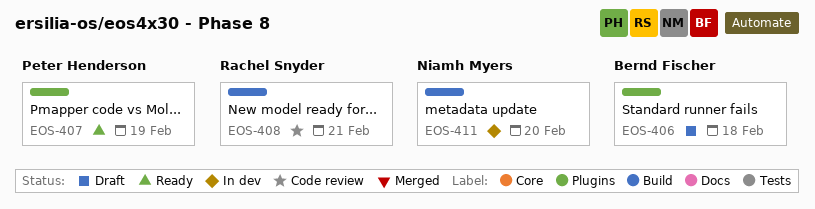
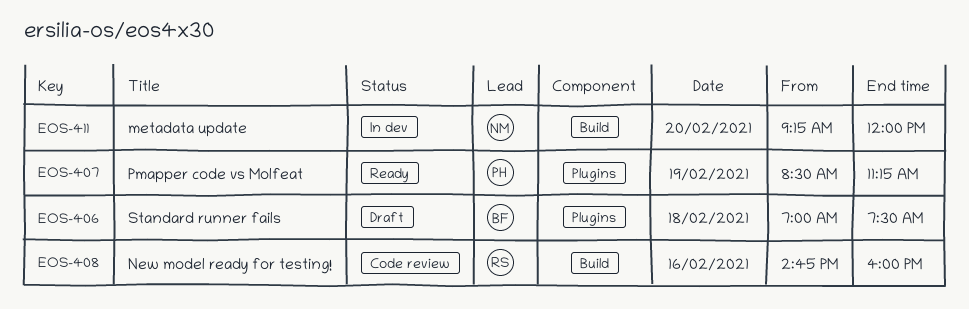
EOS-408, day: Feb 21 -> Feb 16

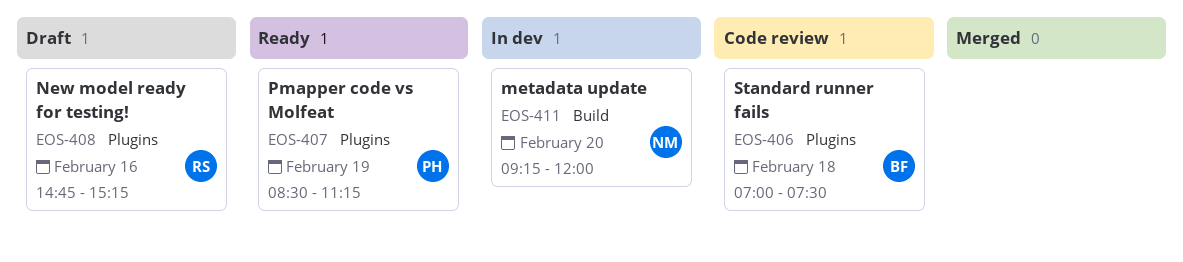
EOS-406, status: Draft -> Code review
EOS-408, status: Code review -> Draft
EOS-408, label: Build -> Plugins
EOS-408, ends: 16:00 -> 15:15

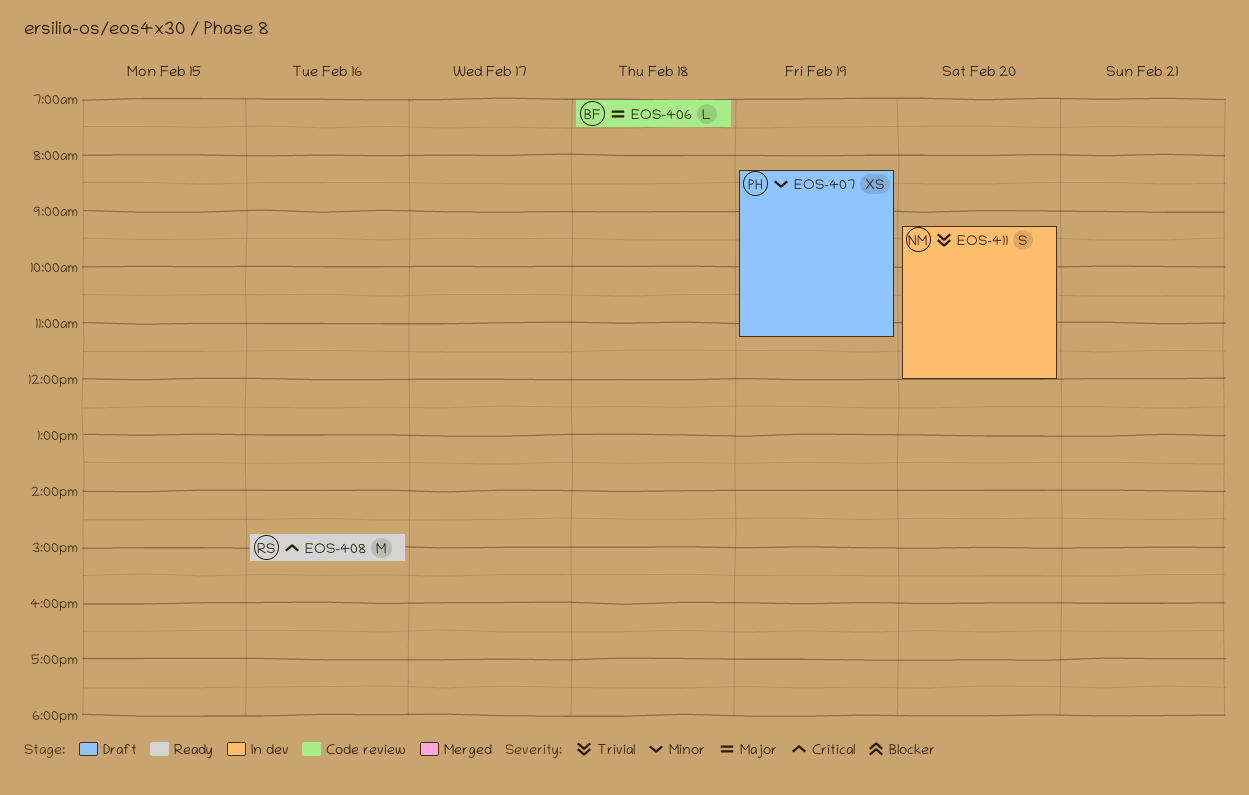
EOS-407, status: Ready -> Draft
EOS-407, begins: 08:30 -> 08:15
EOS-408, status: Draft -> Ready

